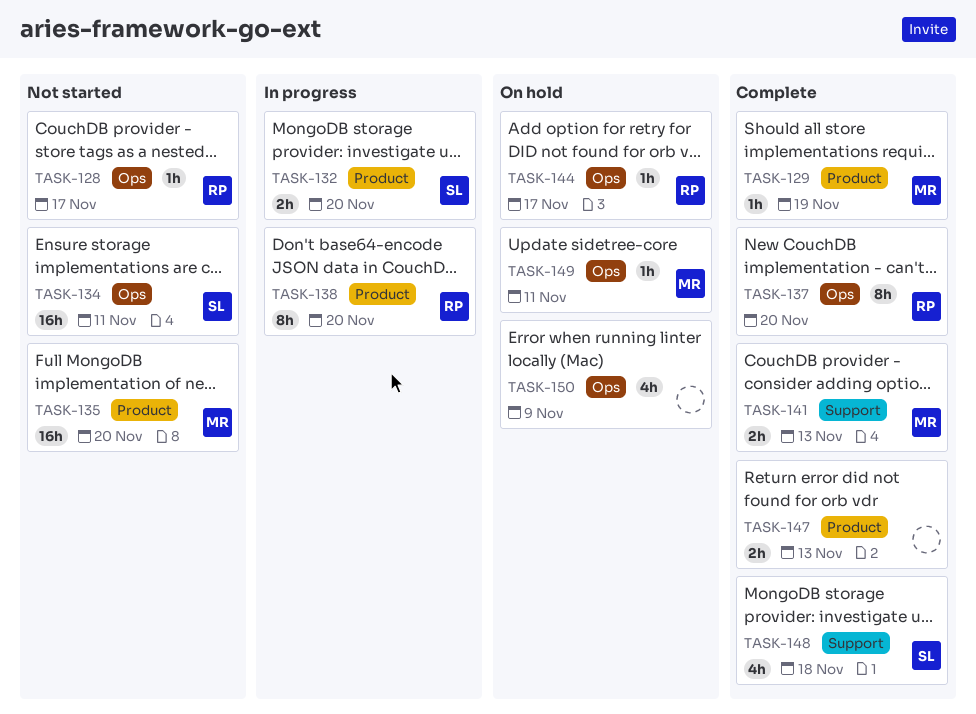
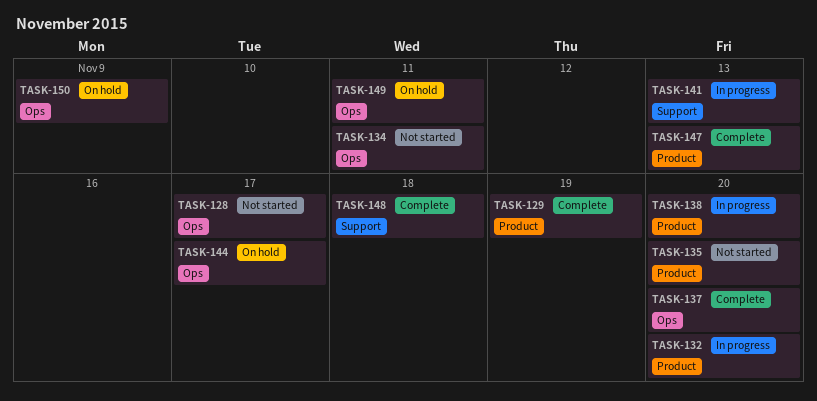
TASK-141, status: Complete -> In progress

